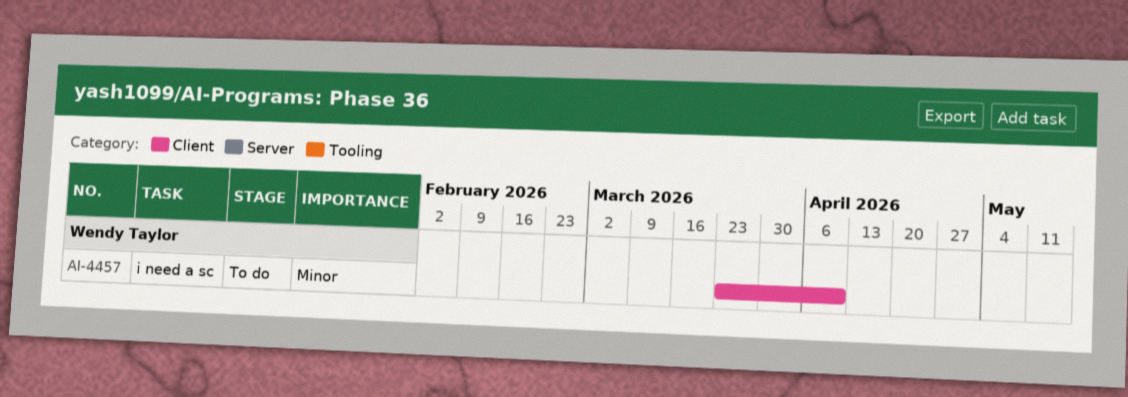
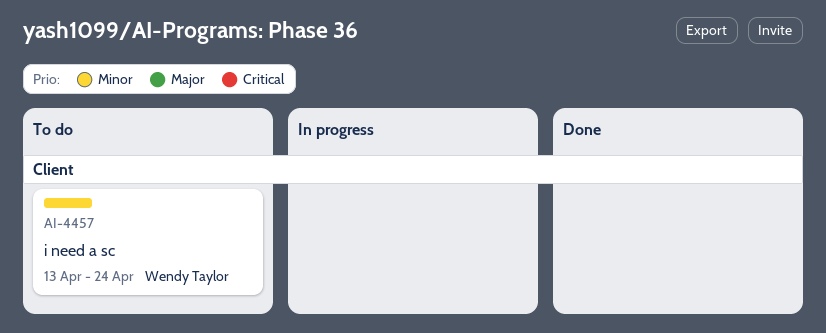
AI-4457, start: Mar 23 -> Apr 13
AI-4457, due: Apr 10 -> Apr 24

